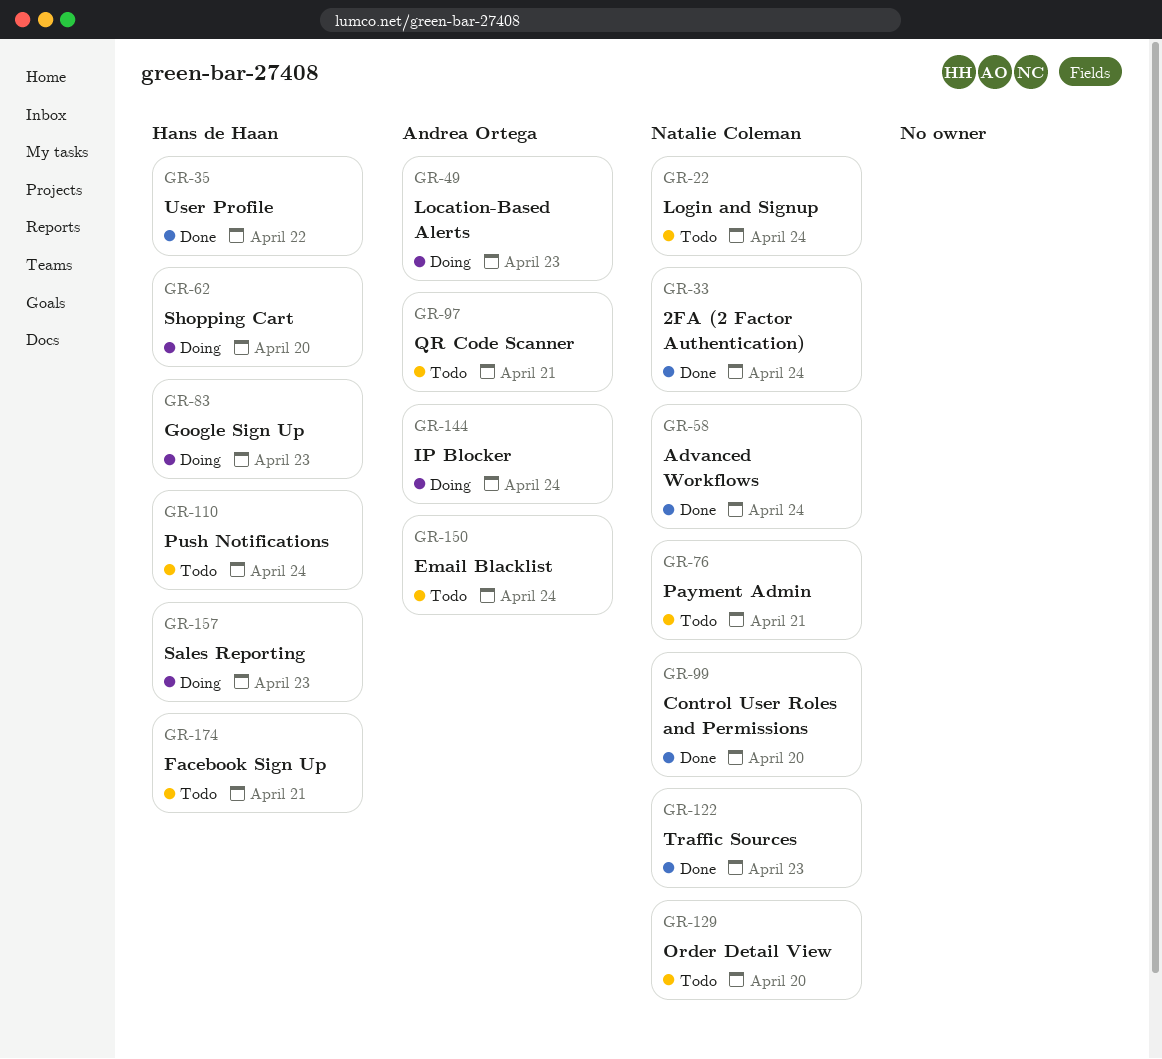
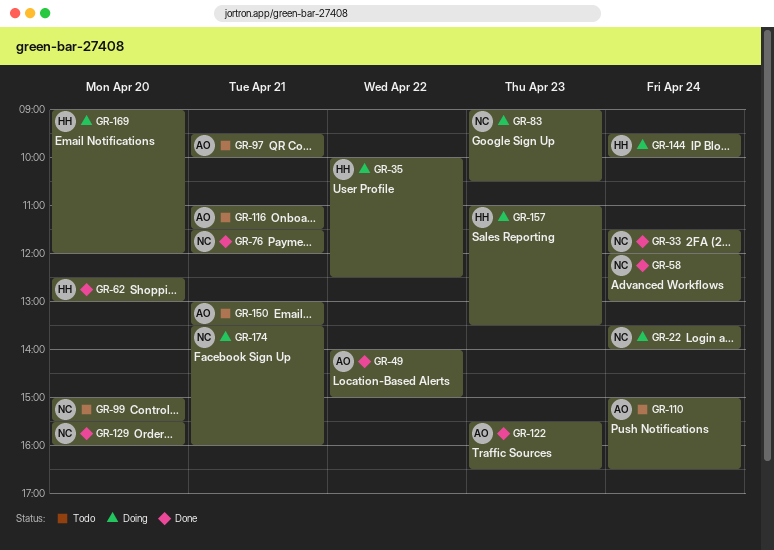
GR-22, status: Todo -> Doing
GR-35, status: Done -> Doing
GR-49, status: Doing -> Done
GR-49, day: Apr 23 -> Apr 22
GR-62, status: Doing -> Done
GR-76, status: Todo -> Done
GR-83, owner: Hans de Haan -> Natalie Coleman
GR-99, status: Done -> Todo
GR-110, owner: Hans de Haan -> Andrea Ortega
GR-116: none -> present
GR-122, owner: Natalie Coleman -> Andrea Ortega
GR-129, status: Todo -> Done
GR-144, owner: Andrea Ortega -> Hans de Haan
GR-150, day: Apr 24 -> Apr 21
GR-169: none -> present
GR-174, status: Todo -> Doing
GR-174, owner: Hans de Haan -> Natalie Coleman

